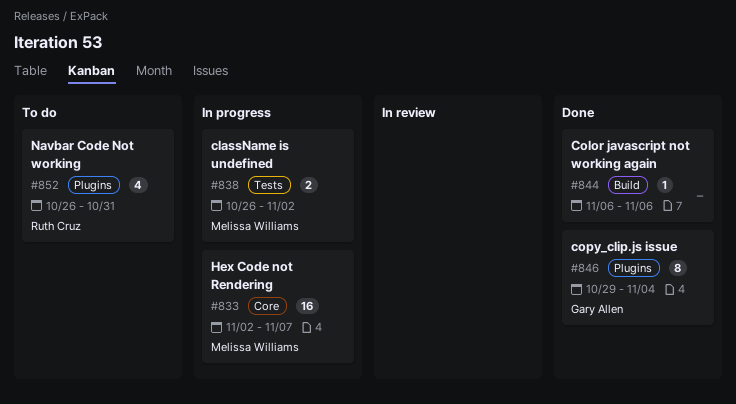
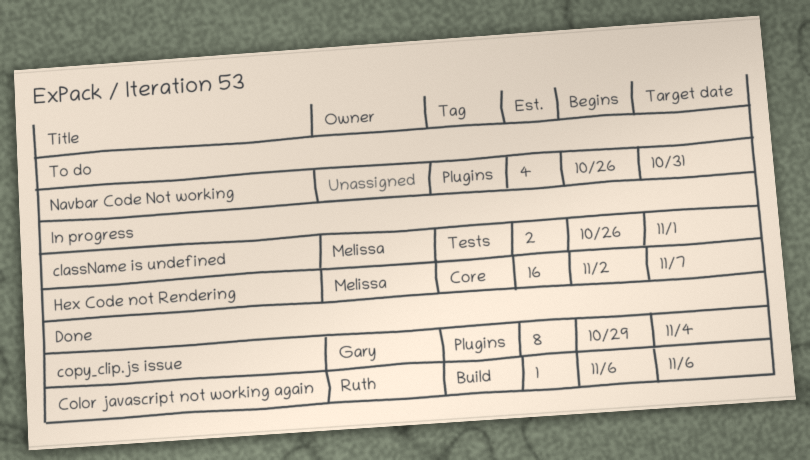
className is undefined, due: Nov 2 -> Nov 1
Color javascript not working again, owner: none -> Ruth Cruz
Navbar Code Not working, owner: Ruth Cruz -> none

